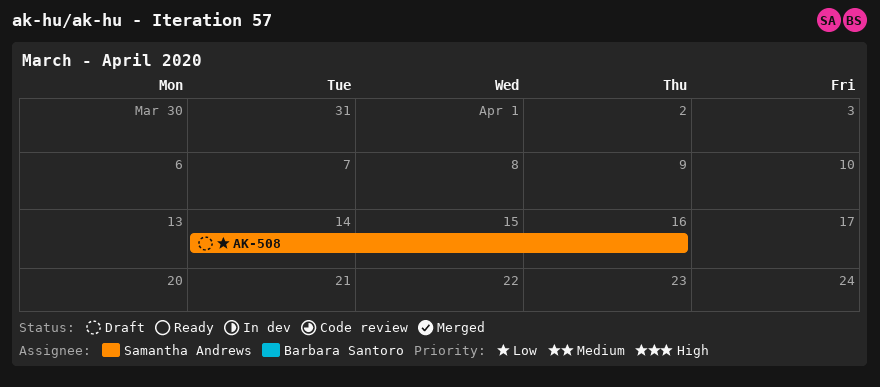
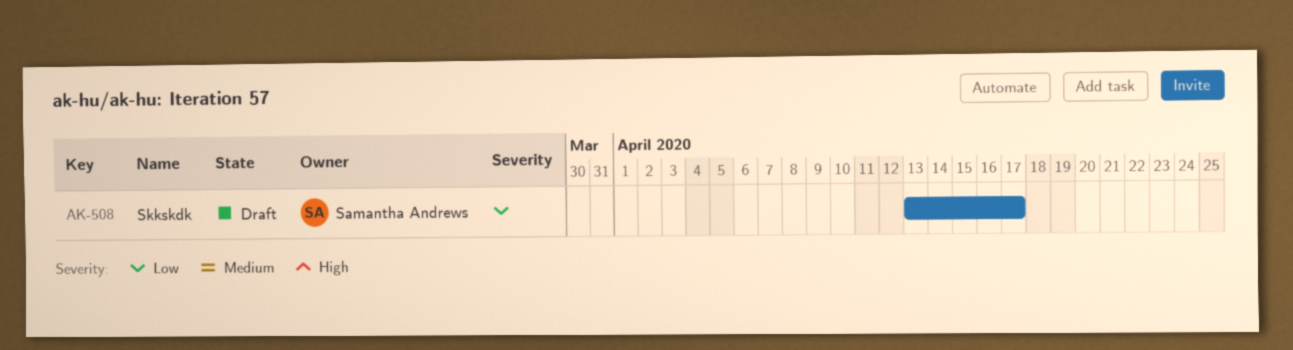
AK-508, start: Apr 14 -> Apr 13
AK-508, due: Apr 16 -> Apr 17

